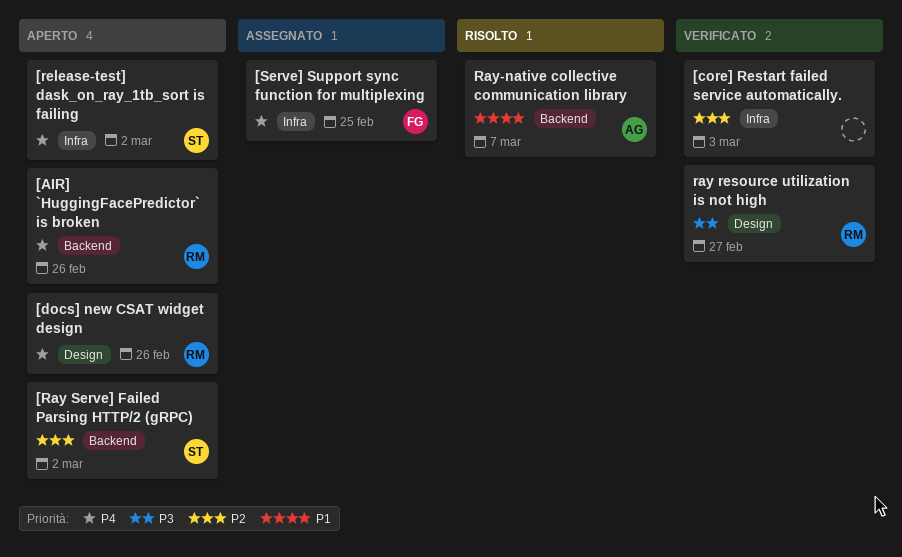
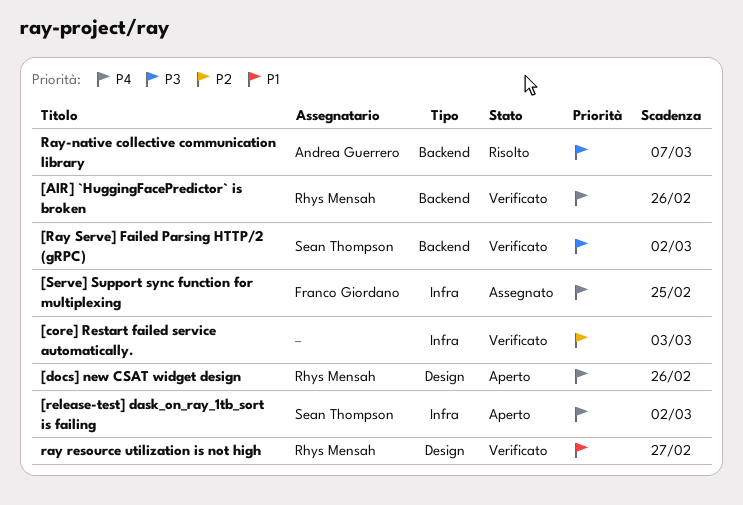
[AIR] `HuggingFacePredictor` is broken, status: Aperto -> Verificato
[Ray Serve] Failed Parsing HTTP/2 (gRPC), status: Aperto -> Verificato
[Ray Serve] Failed Parsing HTTP/2 (gRPC), priority: P2 -> P3
ray resource utilization is not high, priority: P3 -> P1
Ray-native collective communication library, priority: P1 -> P3

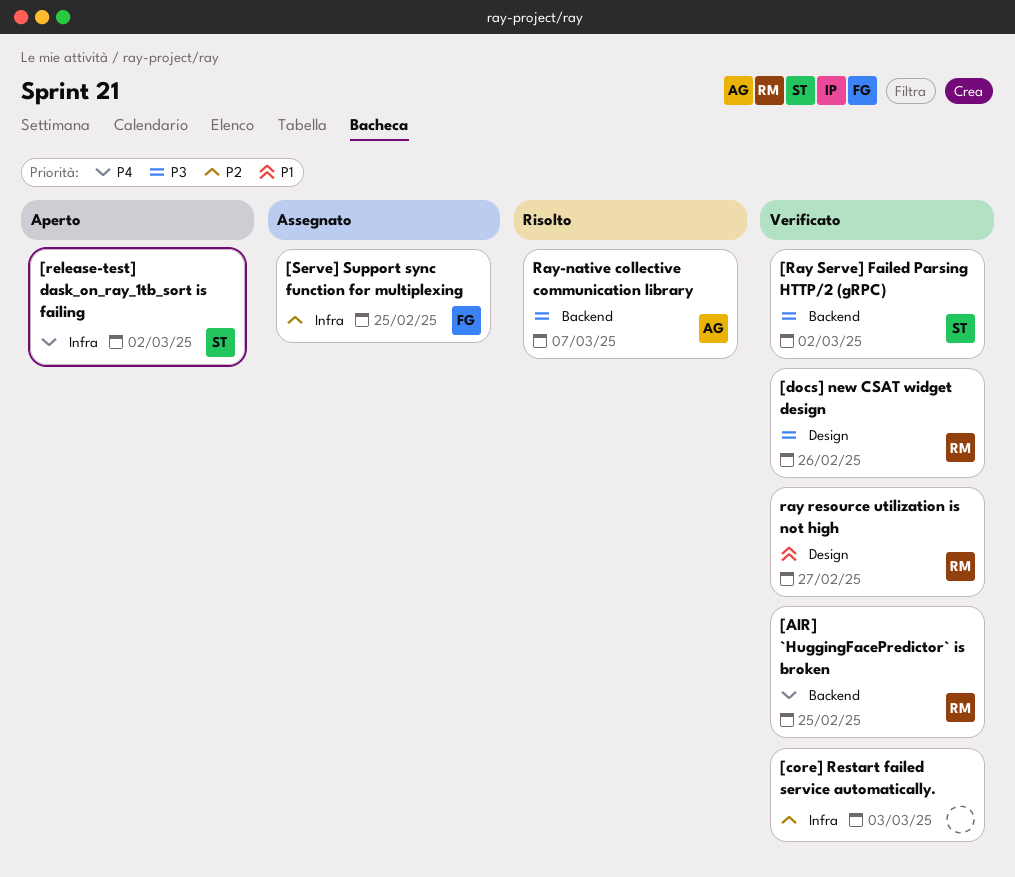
[AIR] `HuggingFacePredictor` is broken, due: Feb 26 -> Feb 25
[docs] new CSAT widget design, status: Aperto -> Verificato
[docs] new CSAT widget design, priority: P4 -> P3
[Serve] Support sync function for multiplexing, priority: P4 -> P2

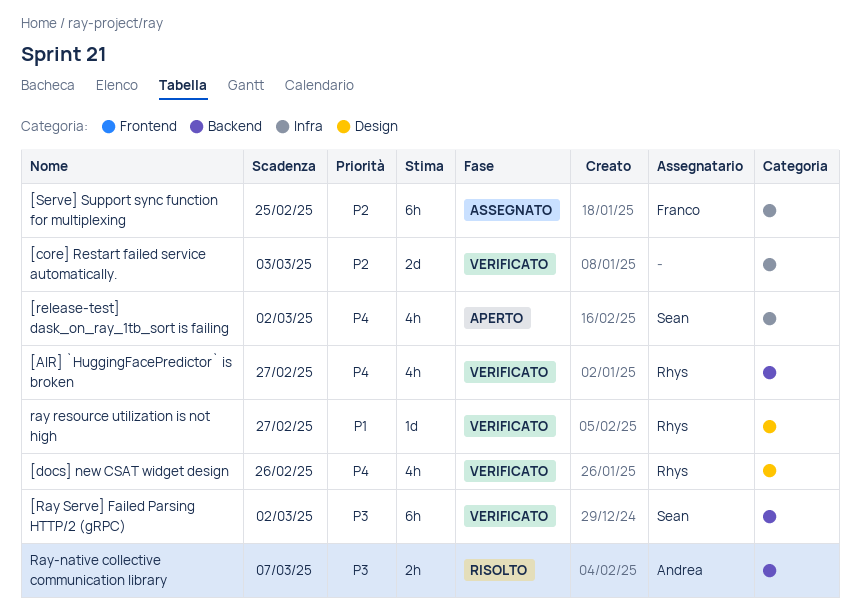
[AIR] `HuggingFacePredictor` is broken, due: Feb 25 -> Feb 27
[docs] new CSAT widget design, priority: P3 -> P4

